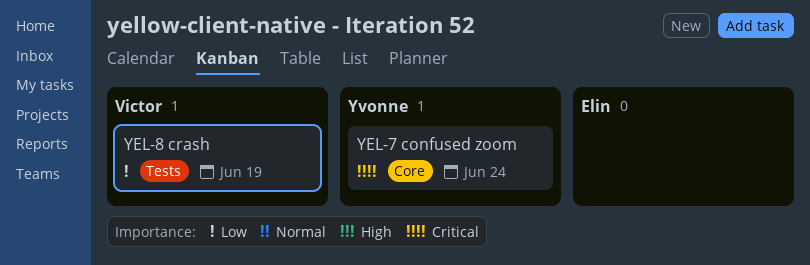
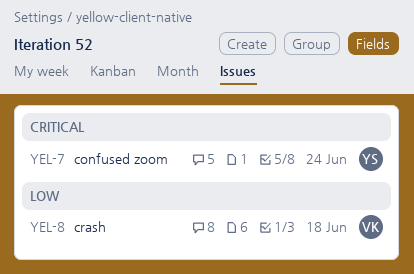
YEL-8, due: Jun 19 -> Jun 18

